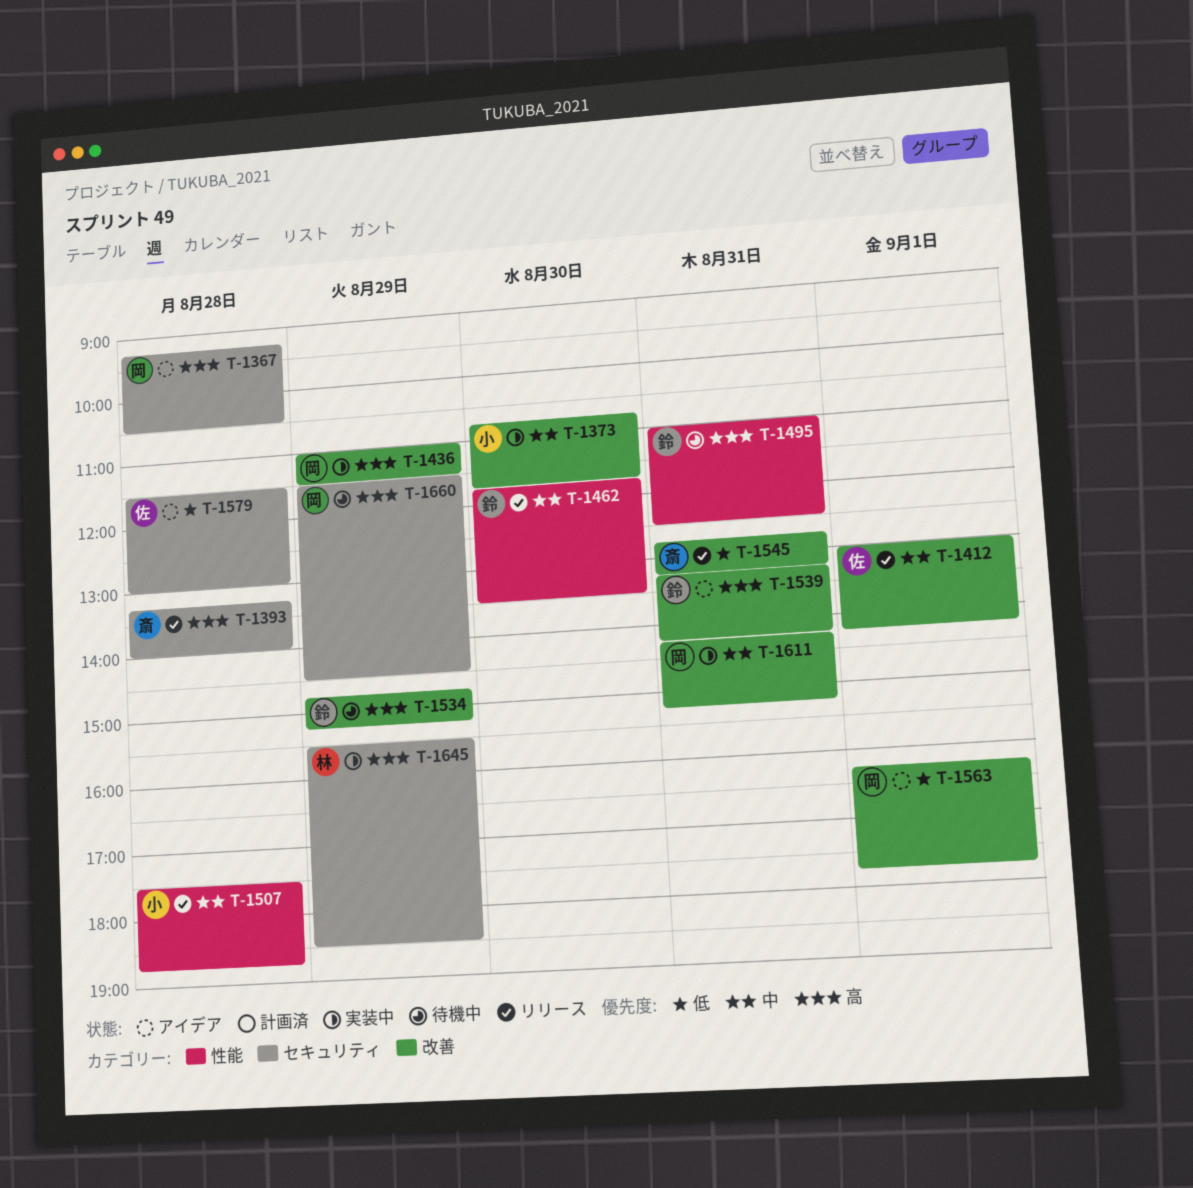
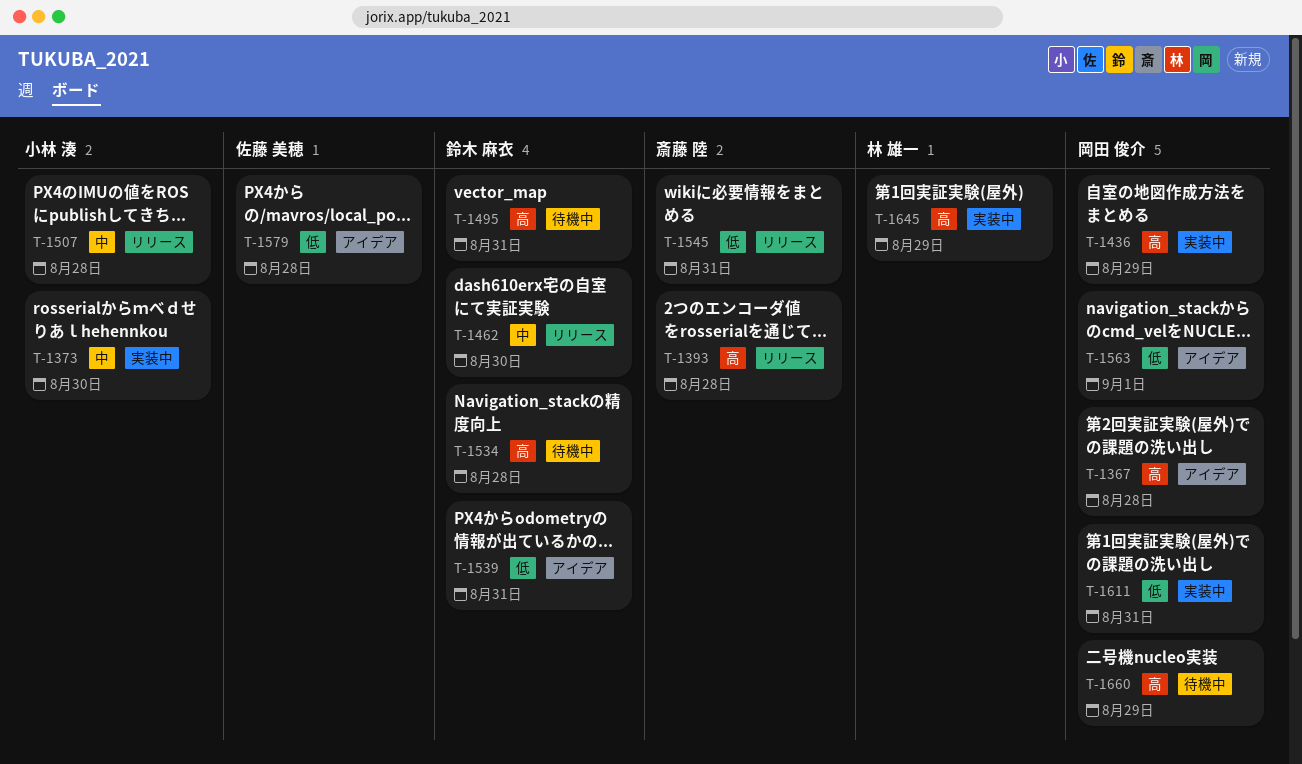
T-1412: present -> none
T-1534, day: Aug 29 -> Aug 28
T-1539, priority: 高 -> 低
T-1611, priority: 中 -> 低

